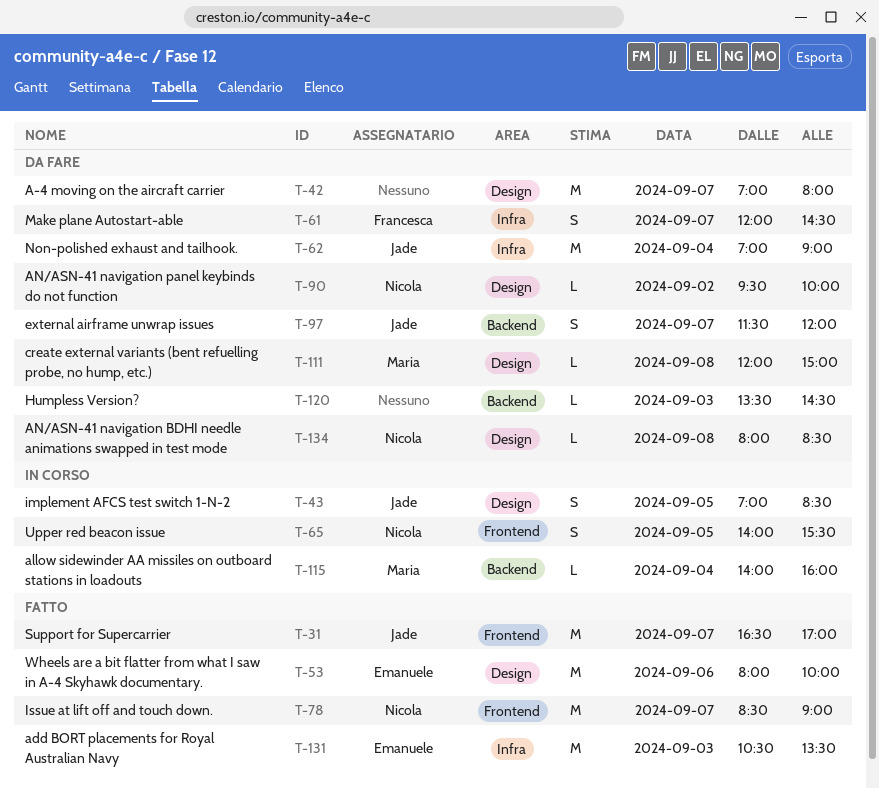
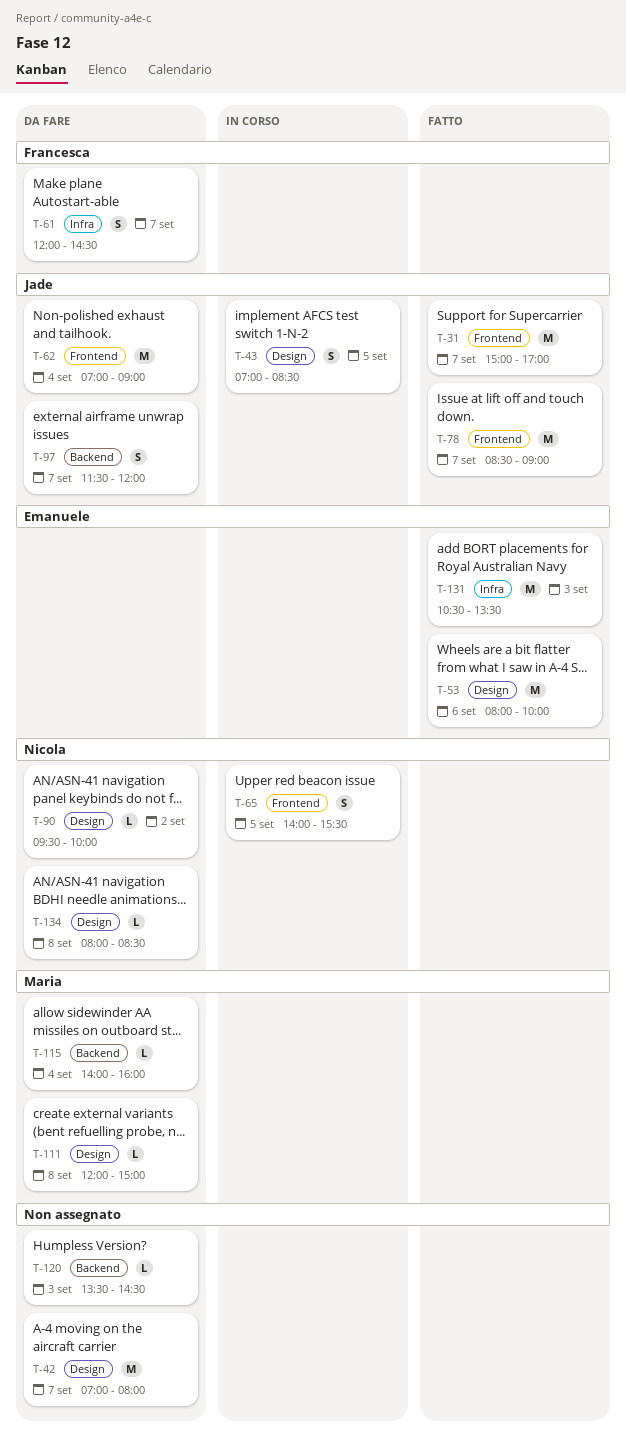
T-31, begins: 16:30 -> 15:00
T-62, label: Infra -> Frontend
T-78, owner: Nicola -> Jade
T-115, status: In corso -> Da fare

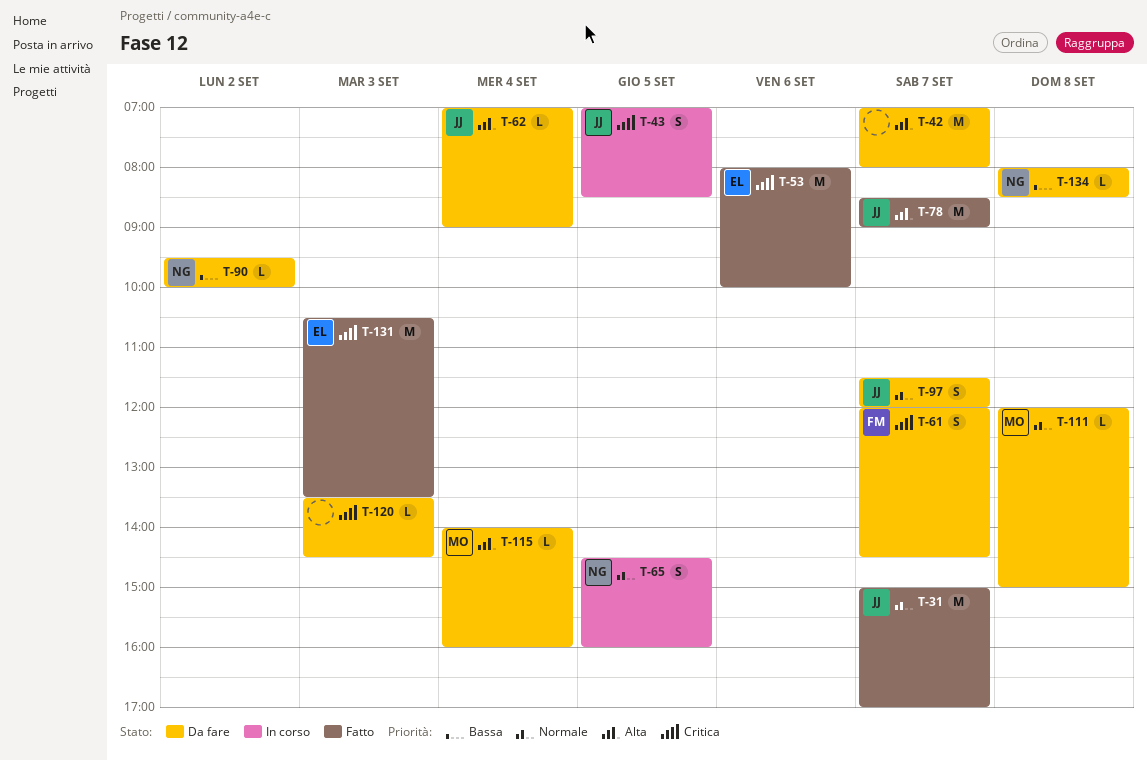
T-62, estimate: M -> L
T-65, begins: 14:00 -> 14:30
T-65, ends: 15:30 -> 16:00

